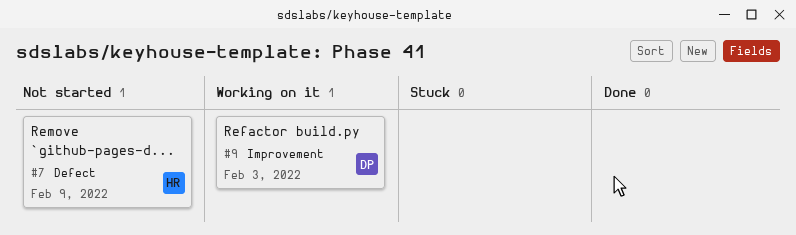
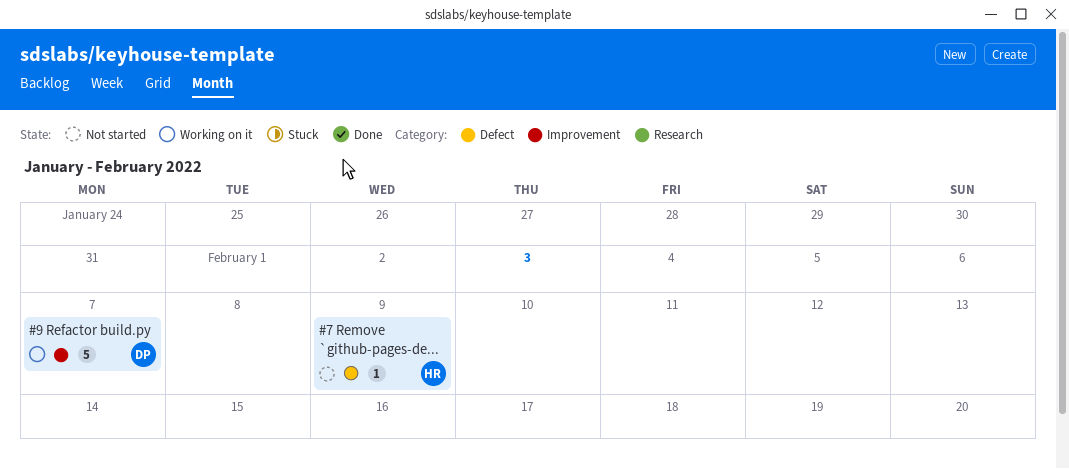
#9, due: Feb 3 -> Feb 7

